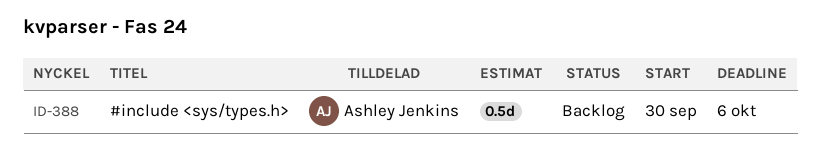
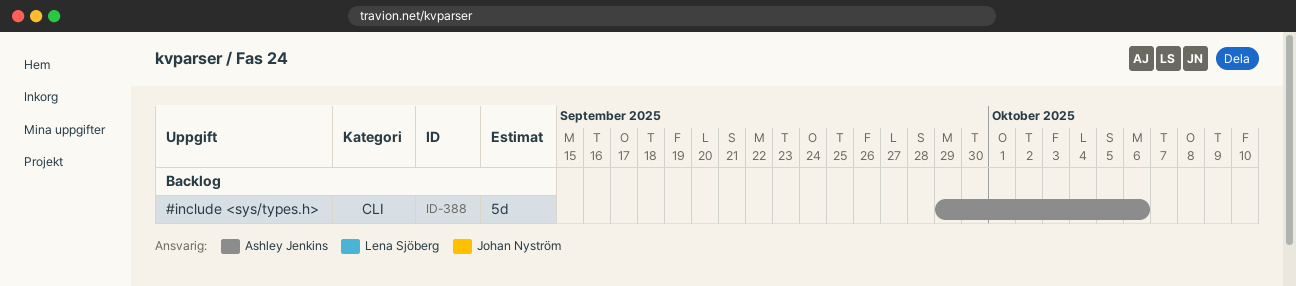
ID-388, estimate: 0.5d -> 5d
ID-388, start: Sep 30 -> Sep 29

